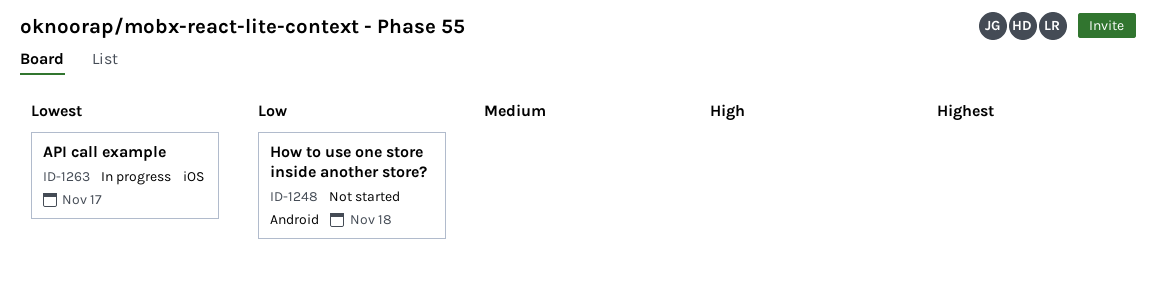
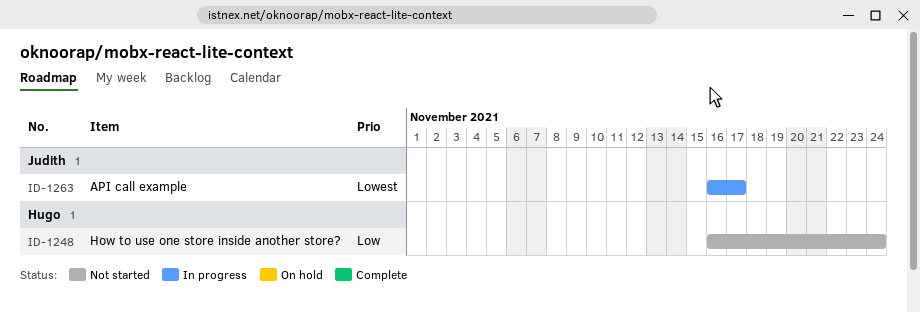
ID-1248, due: Nov 18 -> Nov 24

